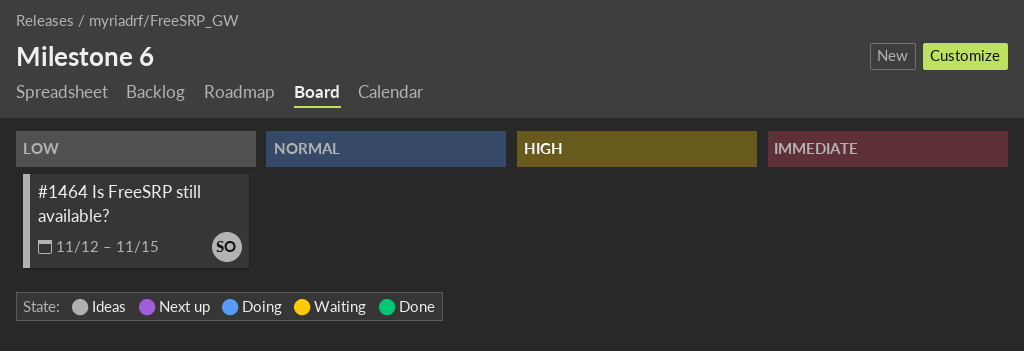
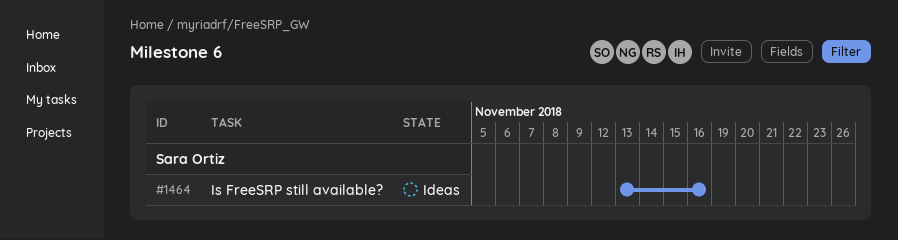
#1464, start: Nov 12 -> Nov 13
#1464, due: Nov 15 -> Nov 16

